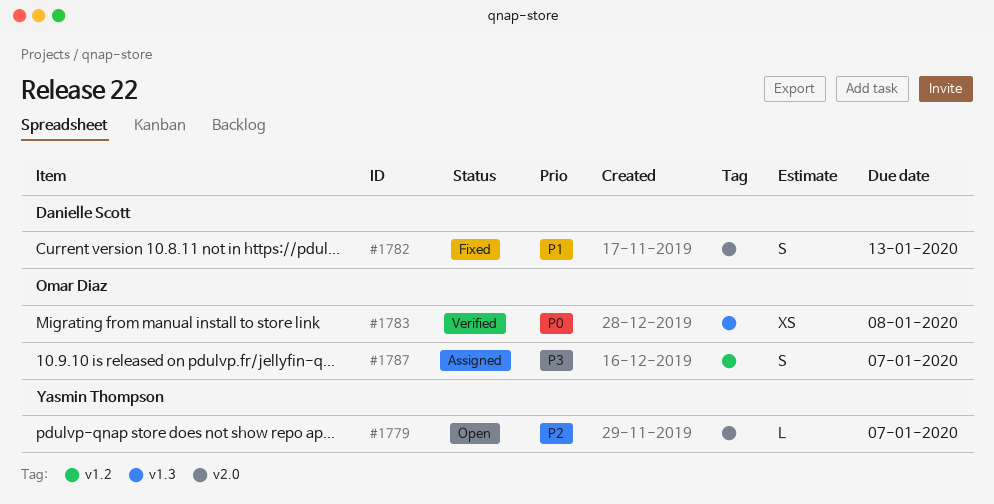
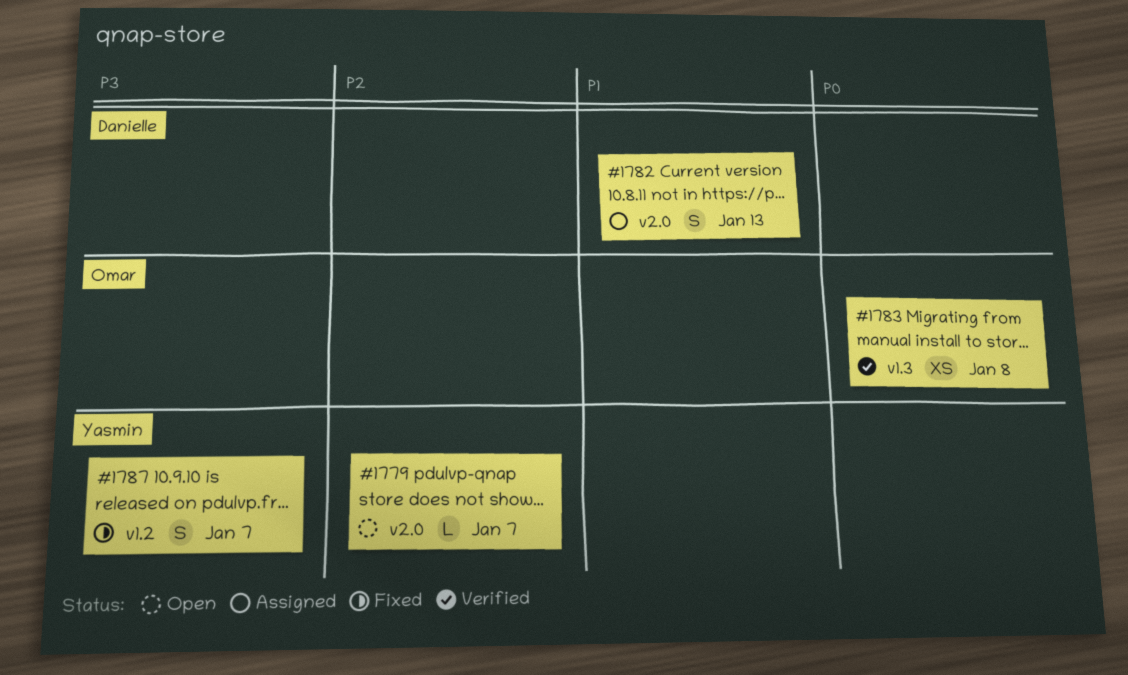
#1782, status: Fixed -> Assigned
#1787, status: Assigned -> Fixed
#1787, owner: Omar Diaz -> Yasmin Thompson

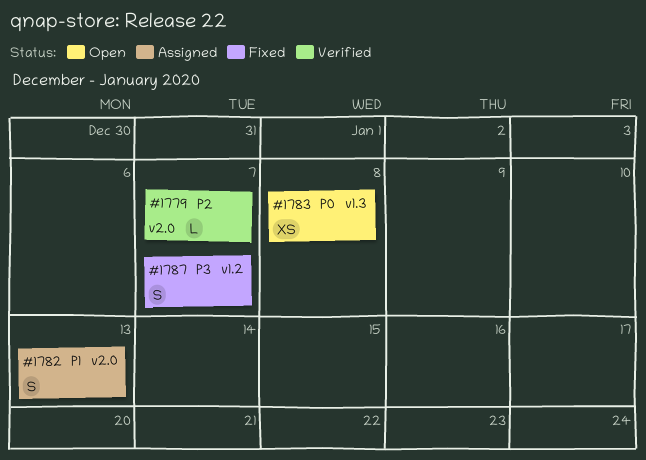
#1779, status: Open -> Verified
#1783, status: Verified -> Open

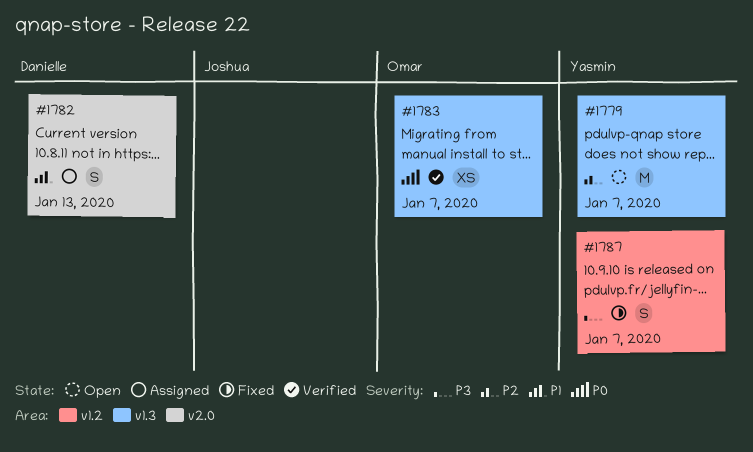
#1779, status: Verified -> Open
#1779, label: v2.0 -> v1.3
#1779, estimate: L -> M
#1783, status: Open -> Verified
#1783, due: Jan 8 -> Jan 7

